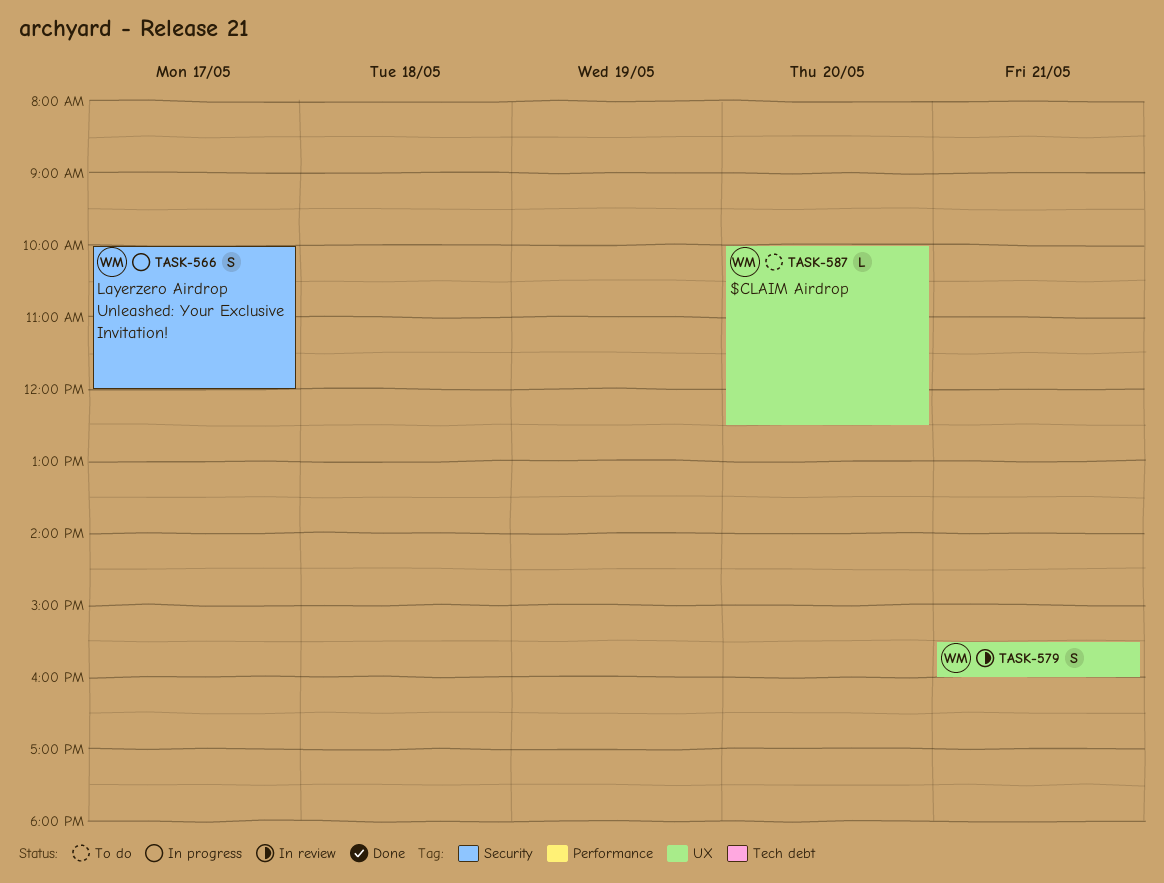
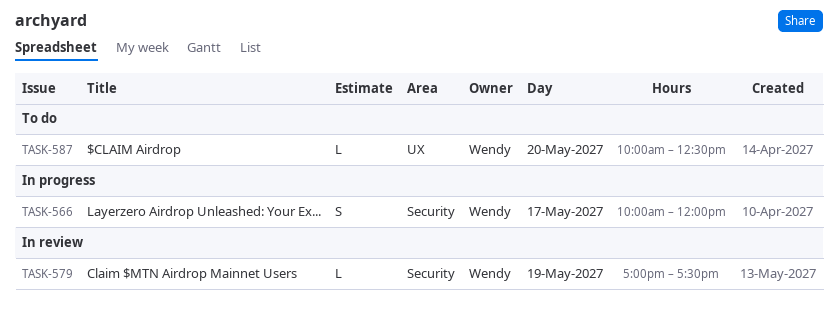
TASK-579, label: UX -> Security
TASK-579, estimate: S -> L
TASK-579, day: May 21 -> May 19
TASK-579, begins: 15:30 -> 17:00
TASK-579, ends: 16:00 -> 17:30

